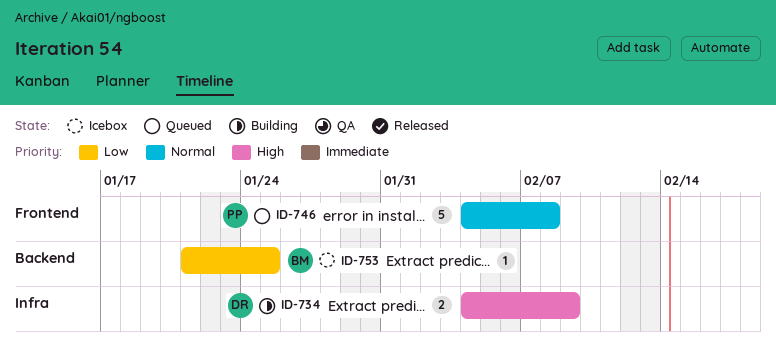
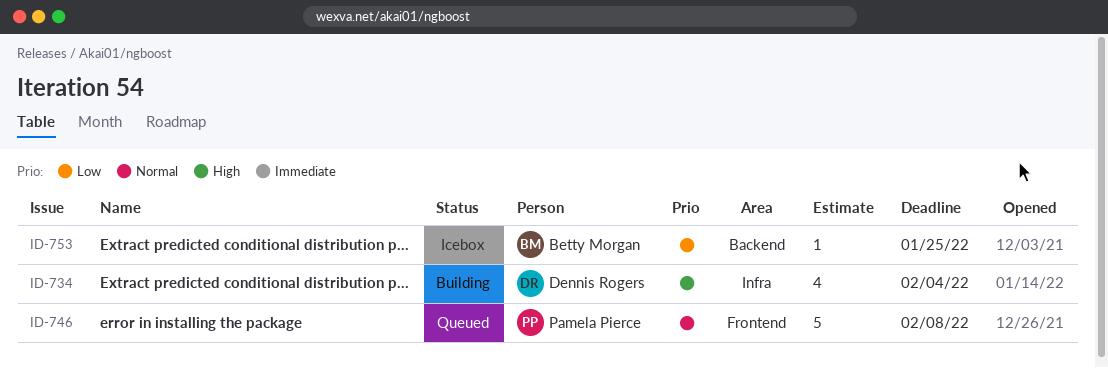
ID-734, estimate: 2 -> 4
ID-734, due: Feb 9 -> Feb 4

